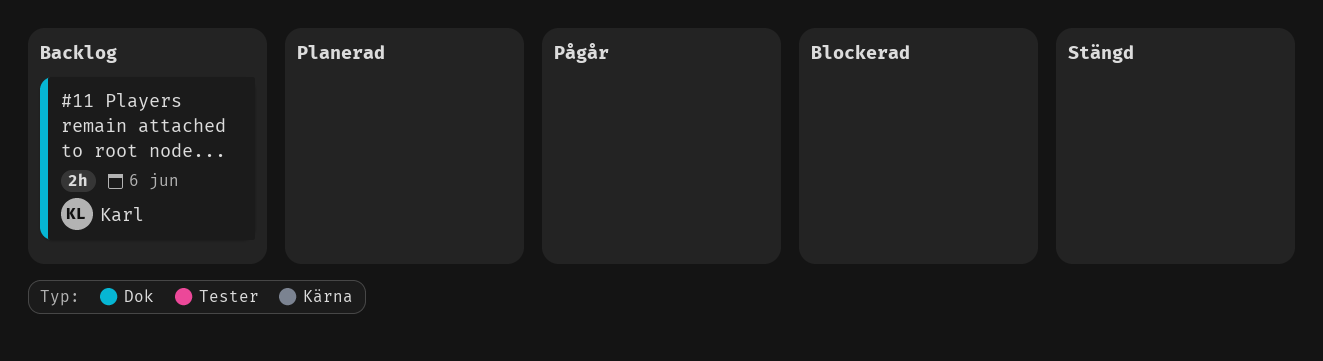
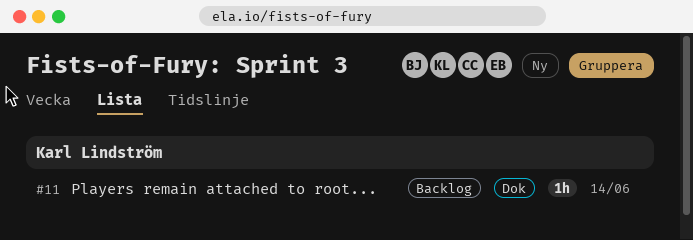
#11, estimate: 2h -> 1h
#11, due: Jun 6 -> Jun 14

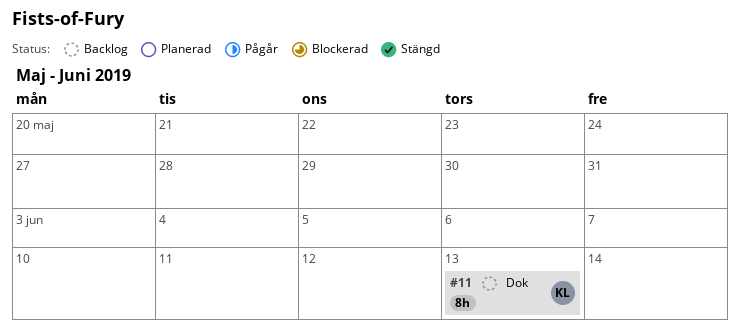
#11, estimate: 1h -> 8h
#11, due: Jun 14 -> Jun 13

